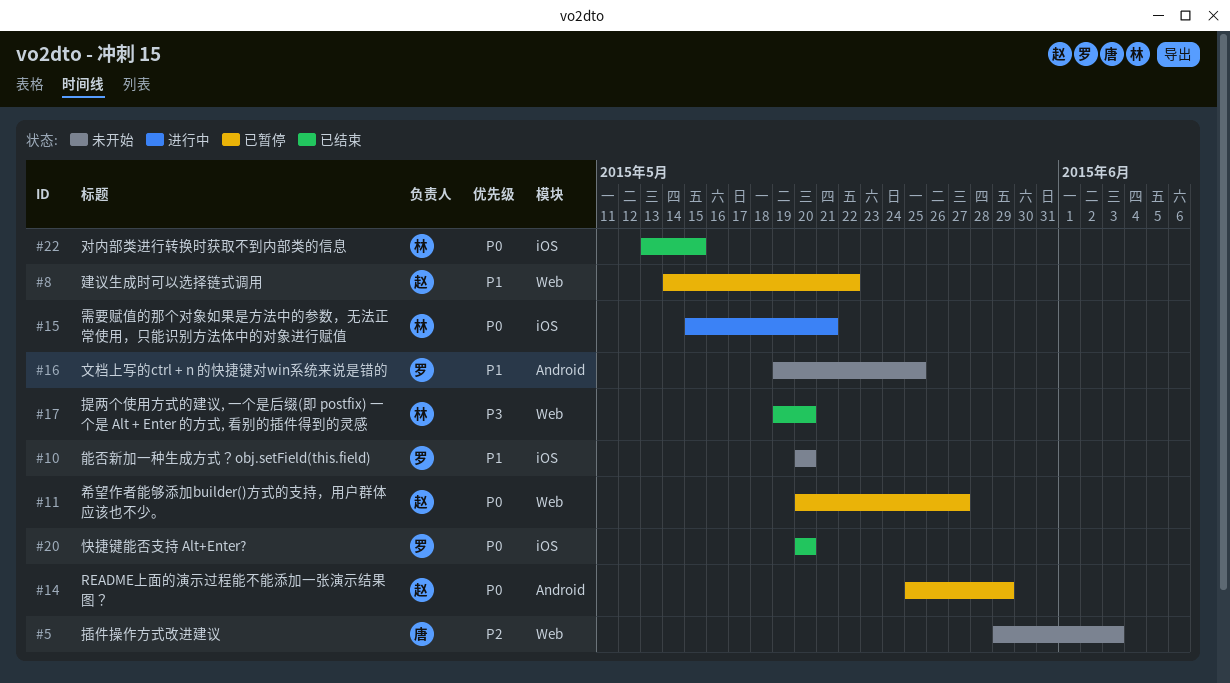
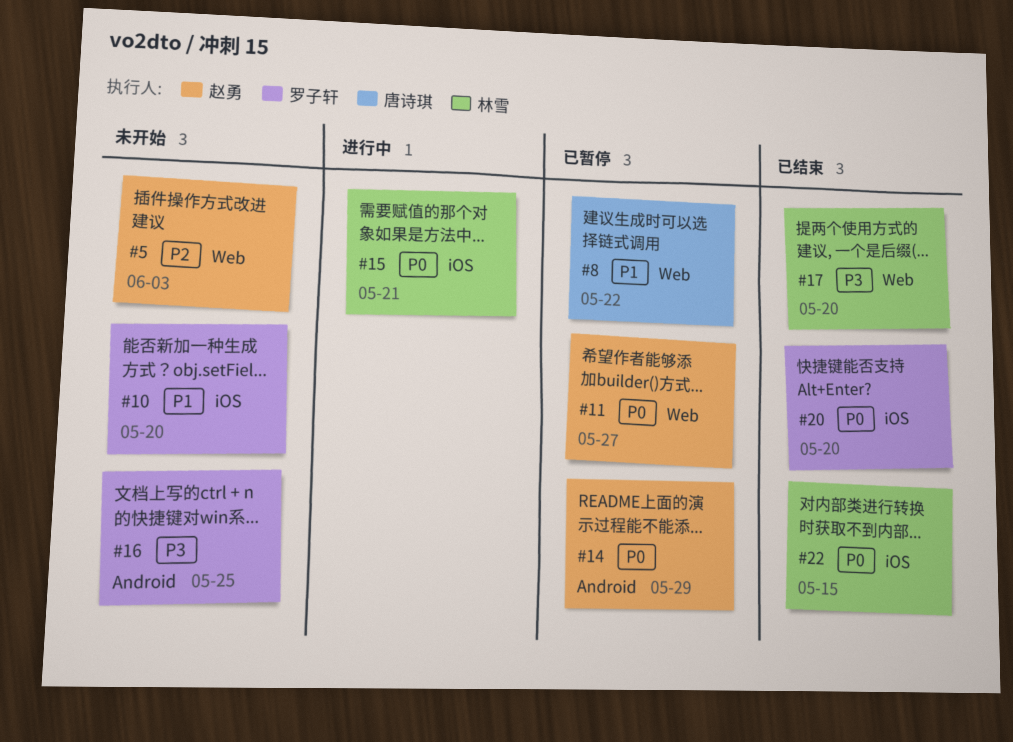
#5, owner: 唐诗琪 -> 赵勇
#8, owner: 赵勇 -> 唐诗琪
#16, priority: P1 -> P3

